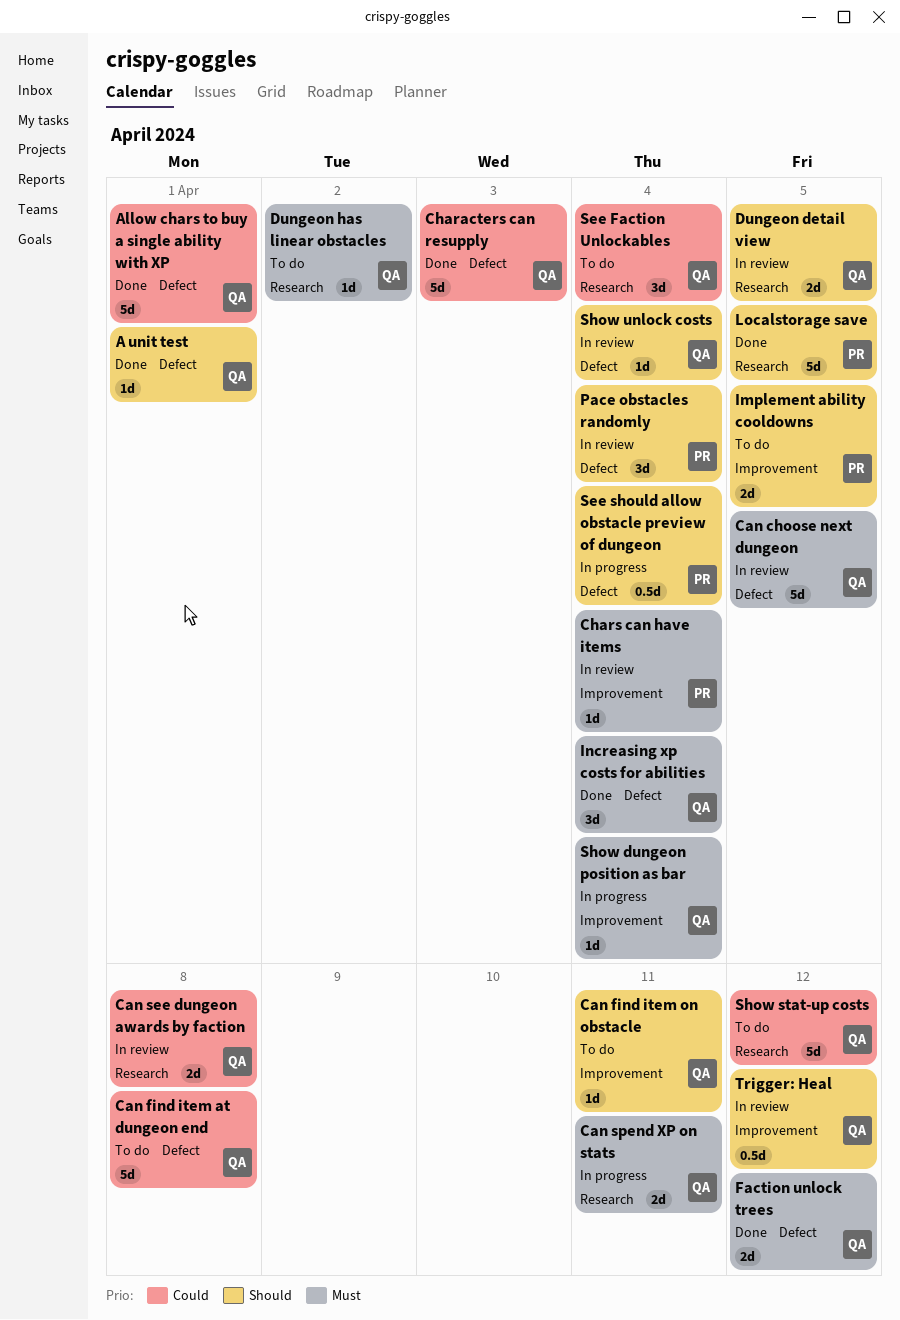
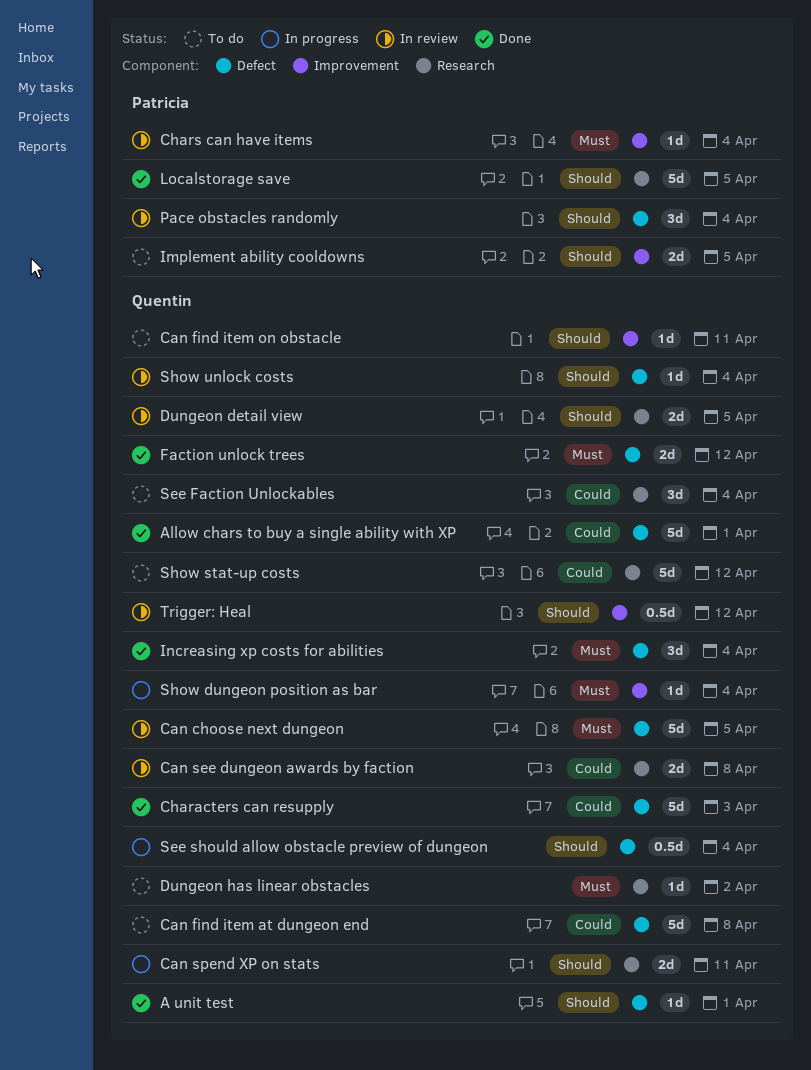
Can spend XP on stats, priority: Must -> Should
See should allow obstacle preview of dungeon, owner: Patricia -> Quentin

